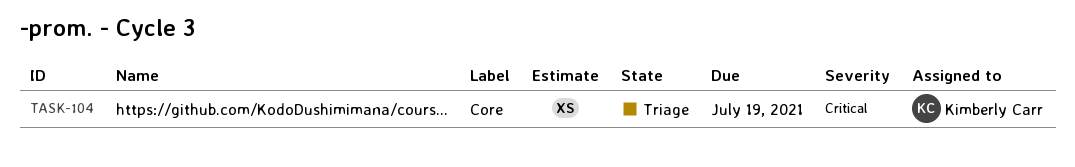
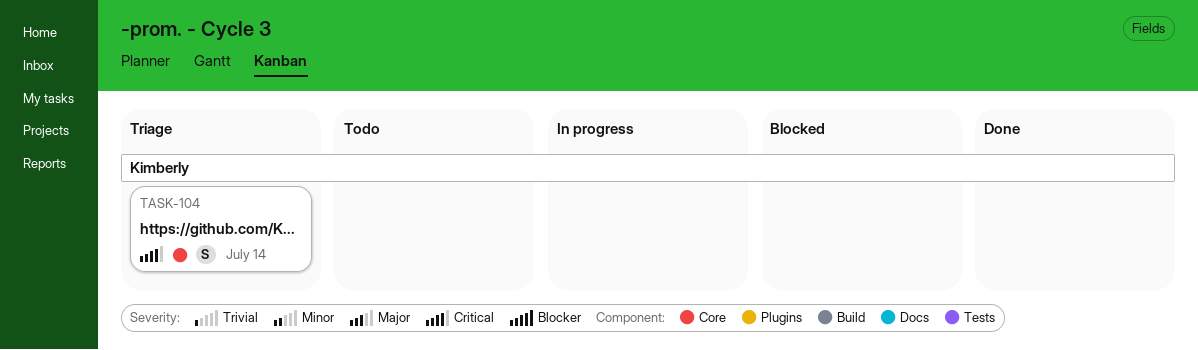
TASK-104, estimate: XS -> S
TASK-104, due: Jul 19 -> Jul 14

